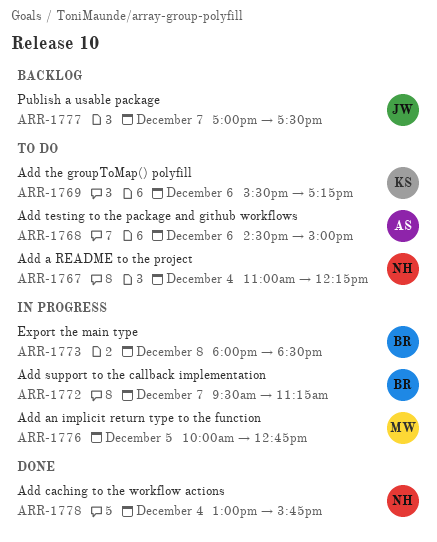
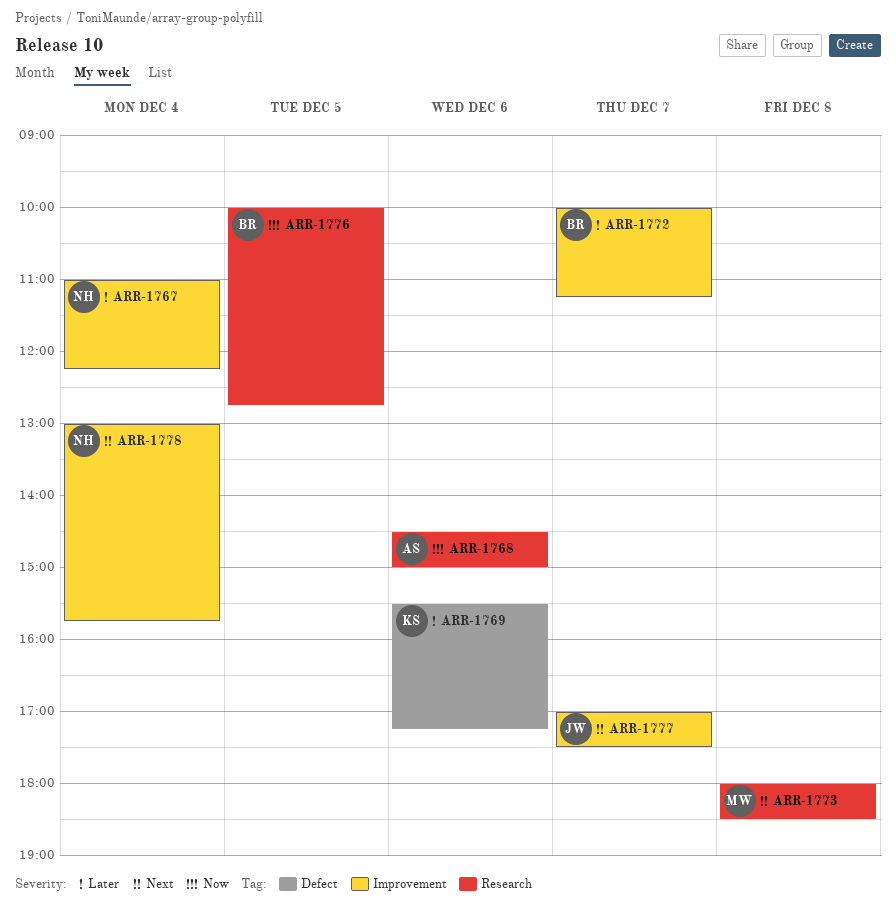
ARR-1772, begins: 09:30 -> 10:00
ARR-1773, owner: BR -> MW
ARR-1776, owner: MW -> BR

